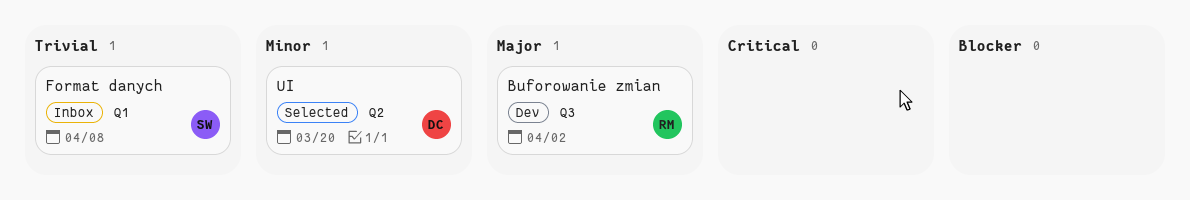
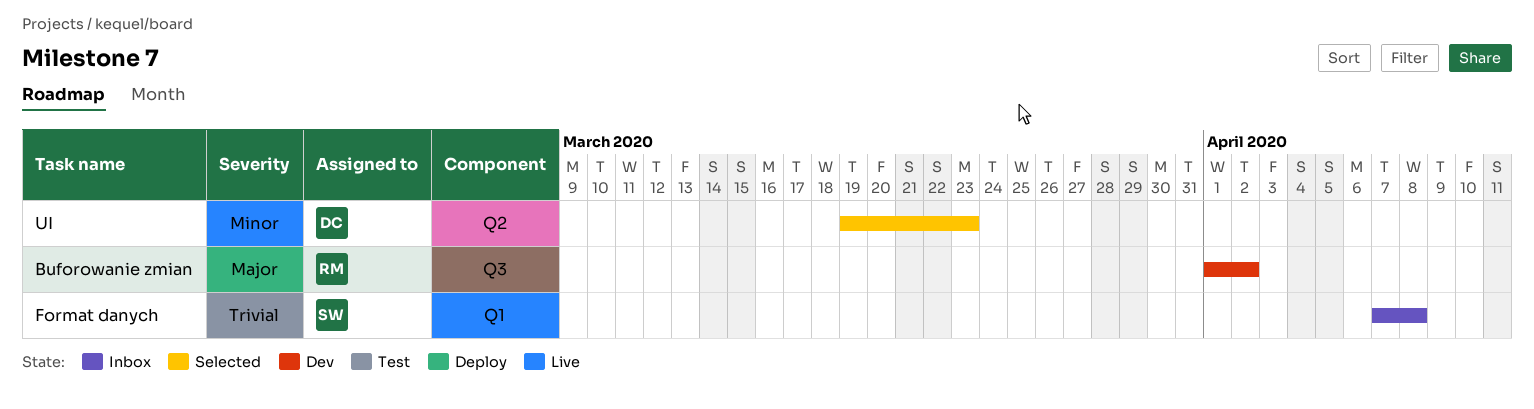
UI, due: Mar 20 -> Mar 23

